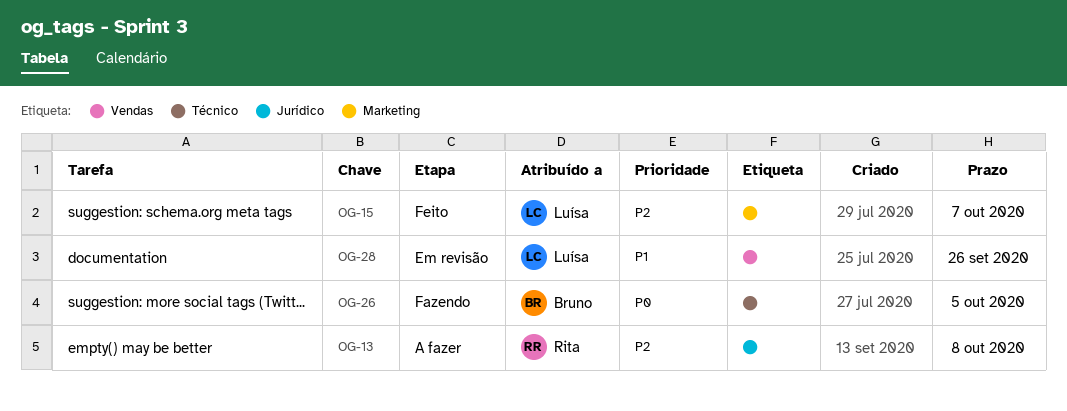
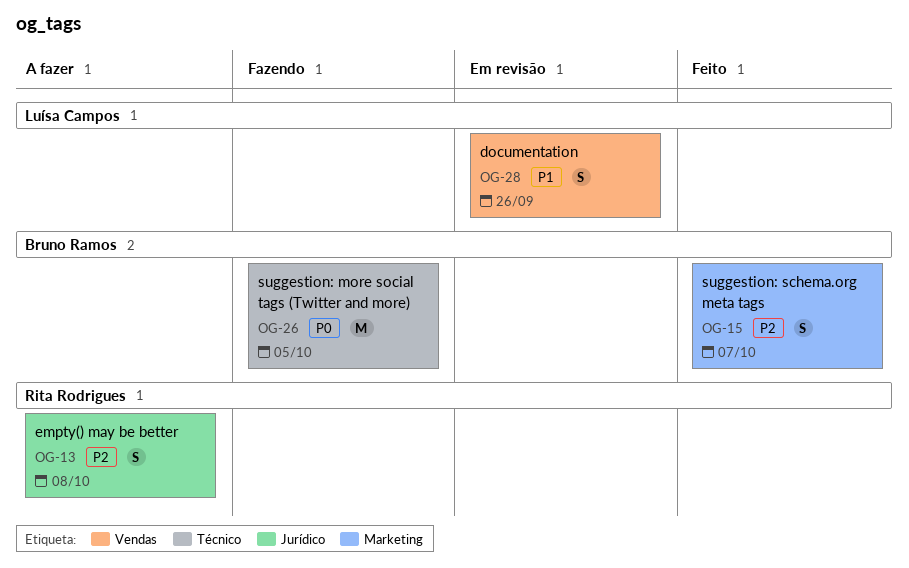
OG-15, owner: Luísa Campos -> Bruno Ramos

